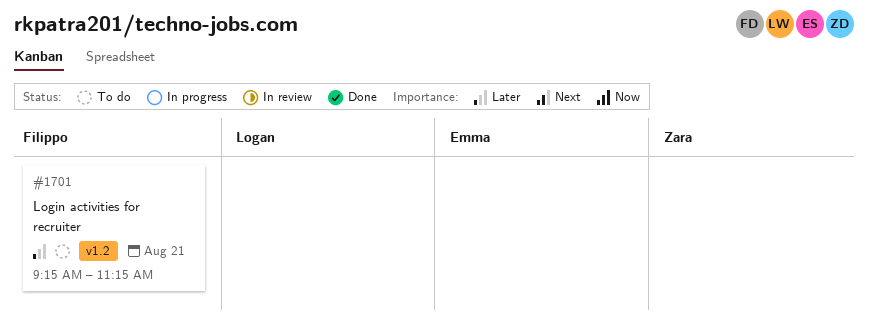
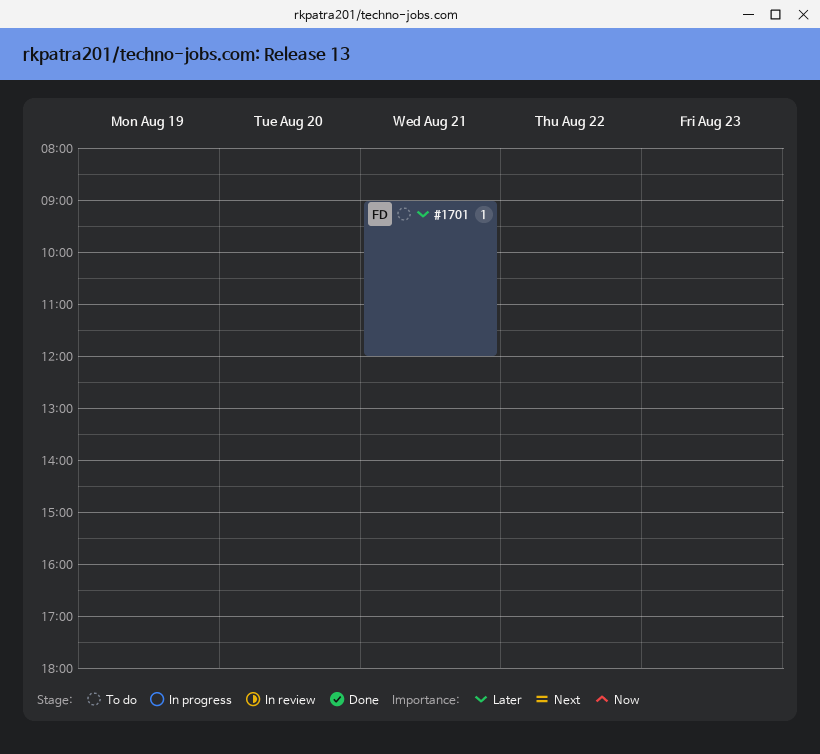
#1701, begins: 09:15 -> 09:00
#1701, ends: 11:15 -> 12:00

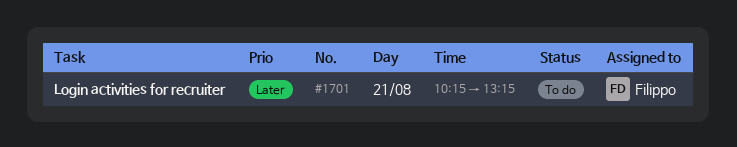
#1701, begins: 09:00 -> 10:15
#1701, ends: 12:00 -> 13:15

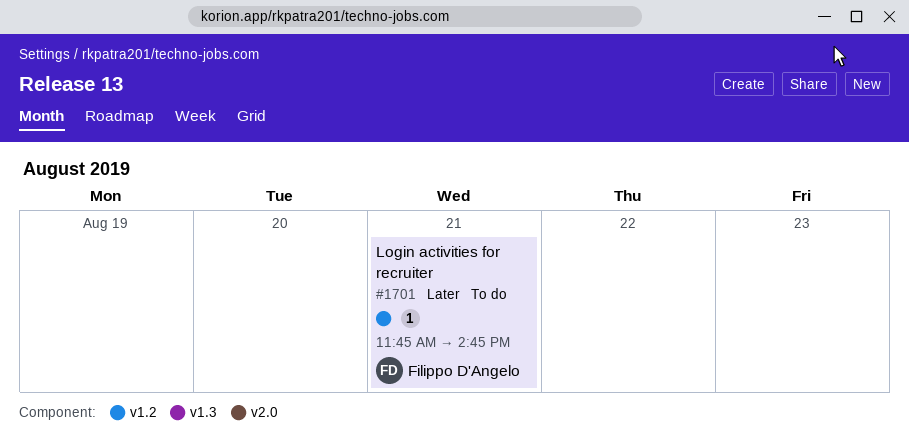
#1701, begins: 10:15 -> 11:45
#1701, ends: 13:15 -> 14:45

